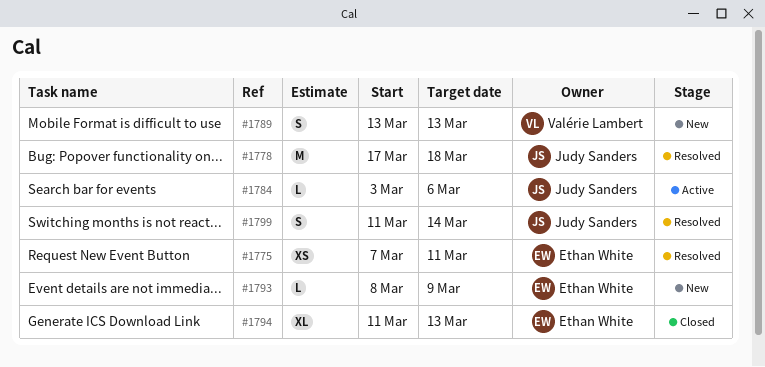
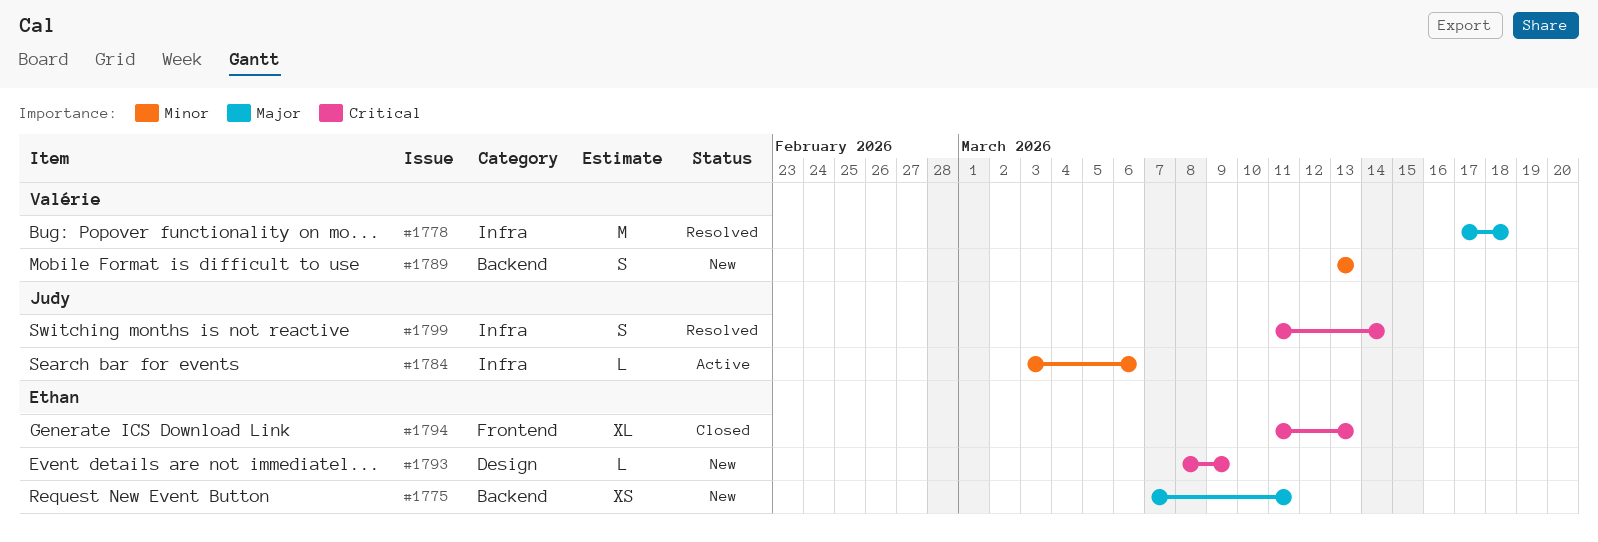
#1775, status: Resolved -> New
#1778, owner: Judy Sanders -> Valérie Lambert

